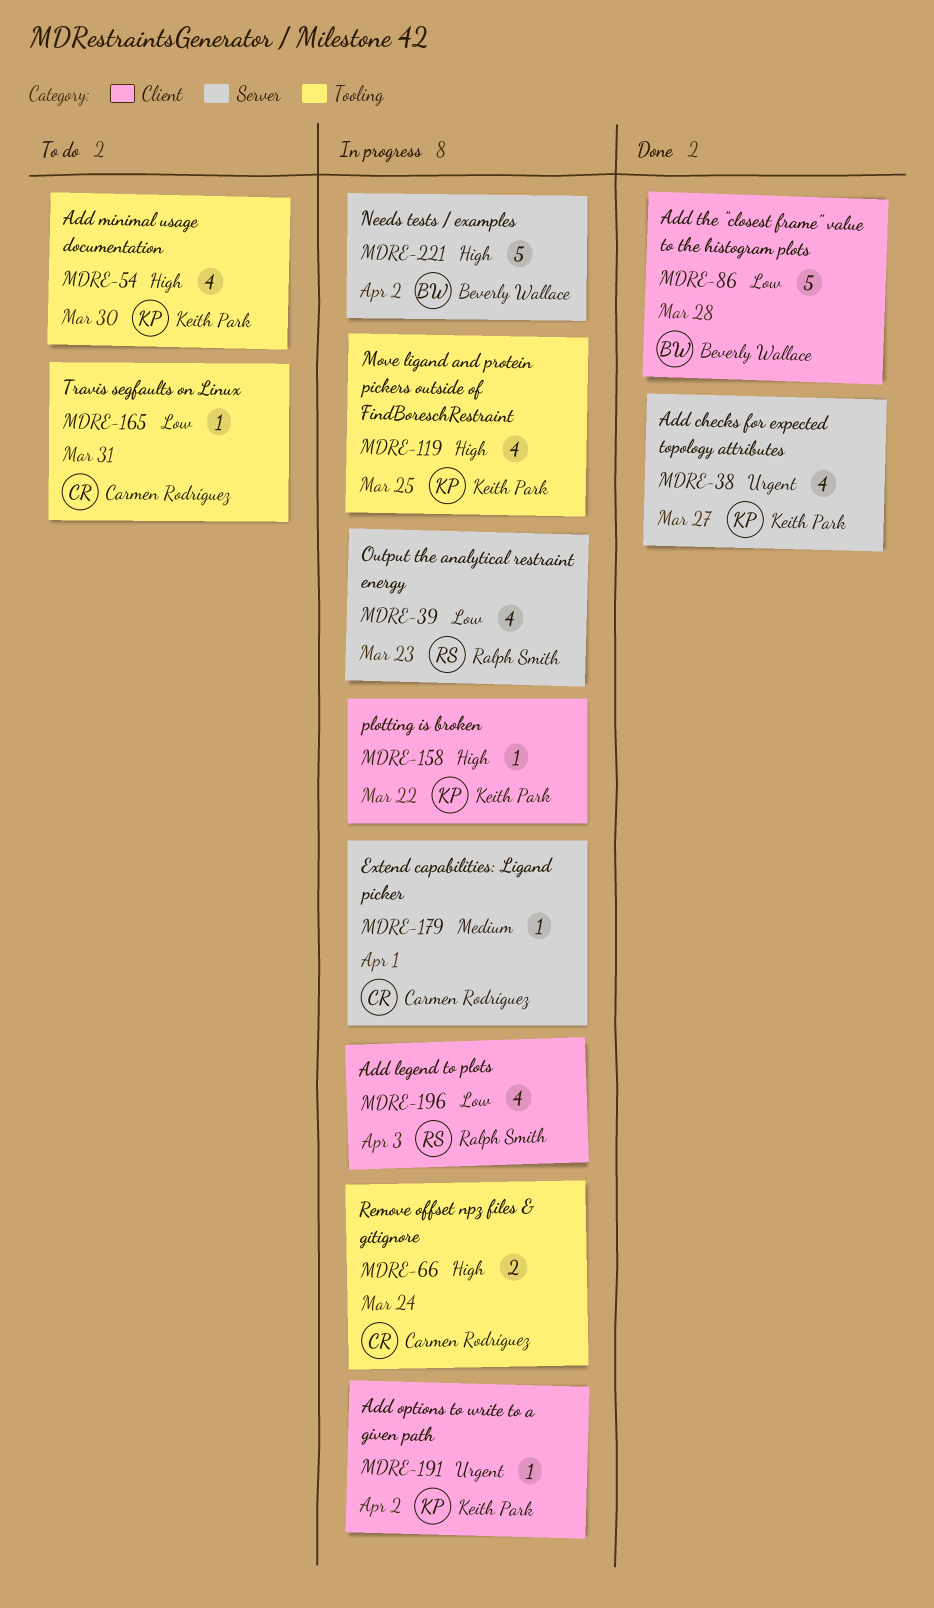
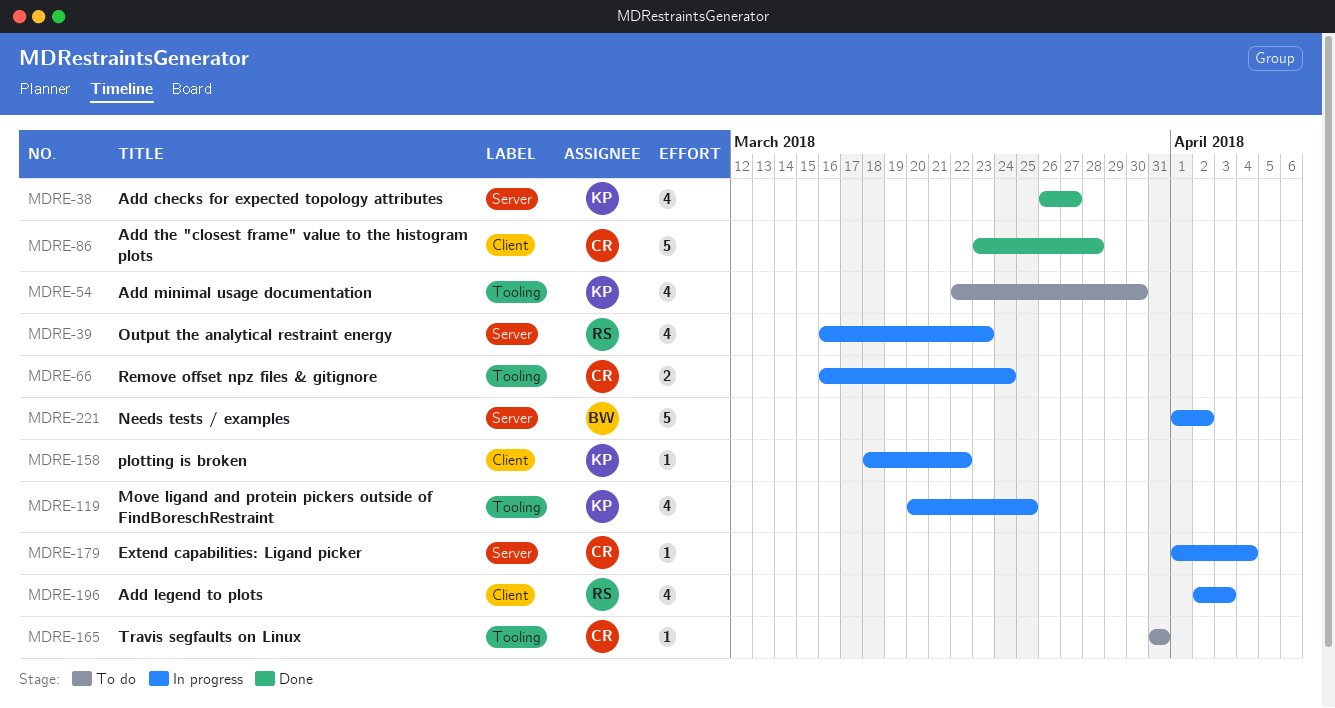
MDRE-86, owner: Beverly Wallace -> Carmen Rodríguez
MDRE-179, due: Apr 1 -> Apr 4
MDRE-191: present -> none

